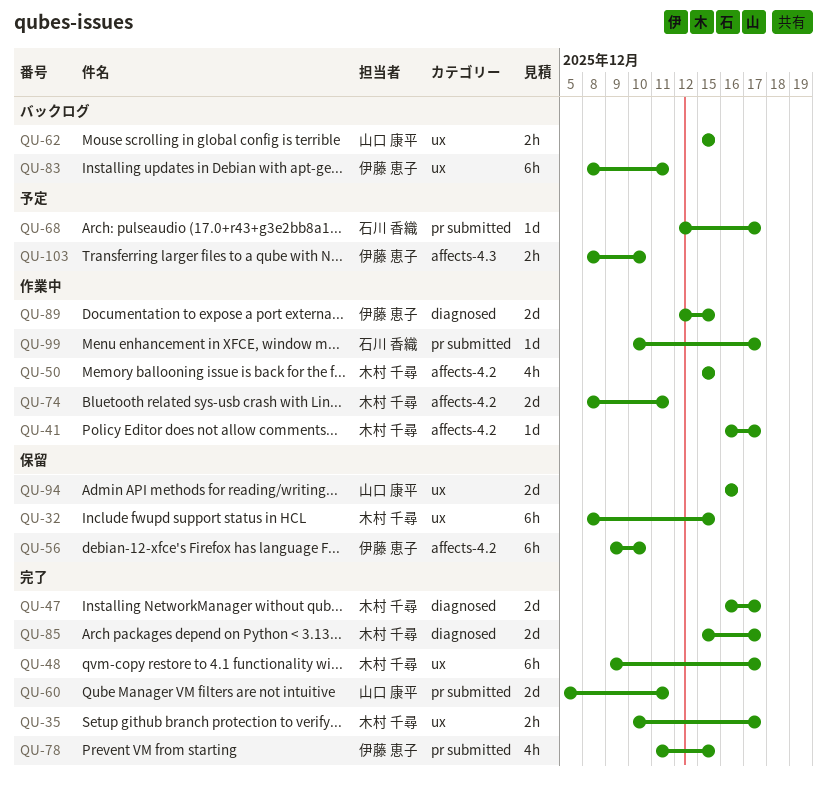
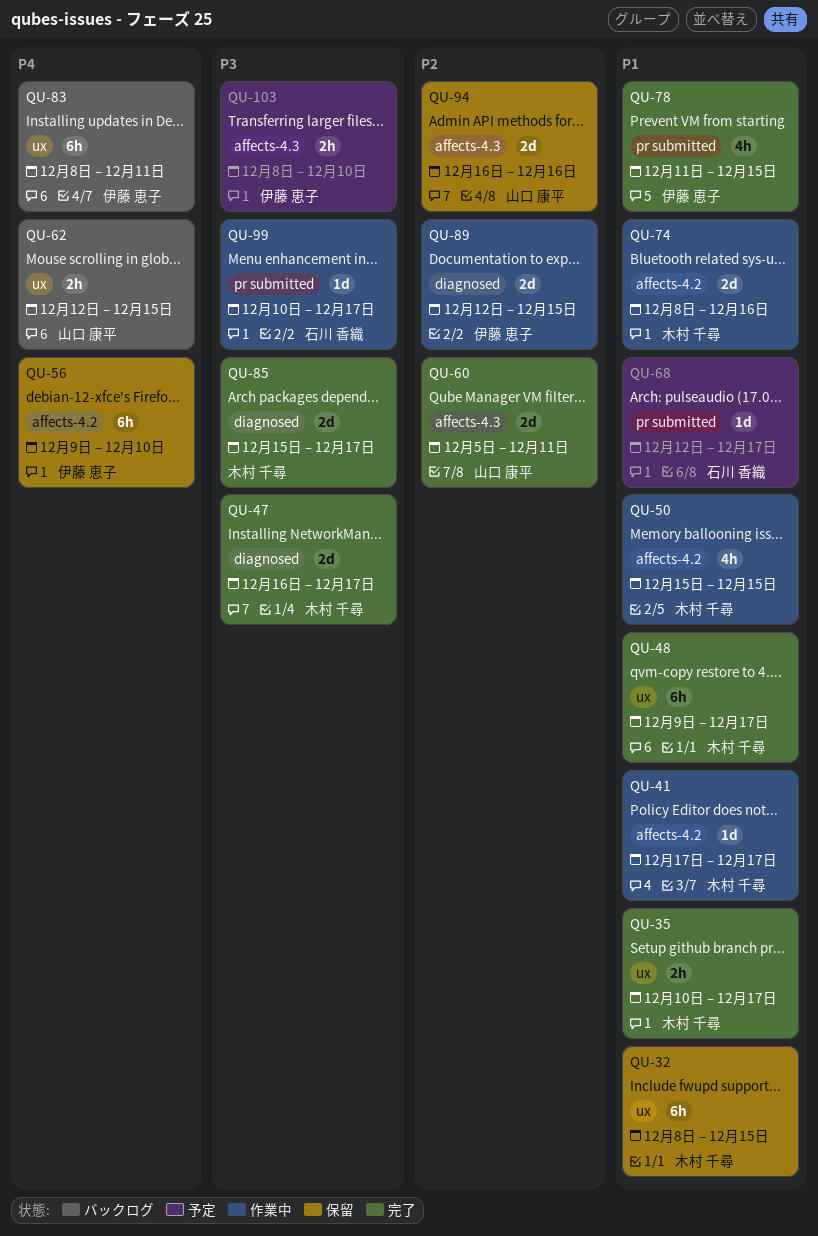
QU-41, start: Dec 16 -> Dec 17
QU-60, label: pr submitted -> affects-4.3
QU-62, start: Dec 15 -> Dec 12
QU-74, due: Dec 11 -> Dec 16
QU-94, label: ux -> affects-4.3

